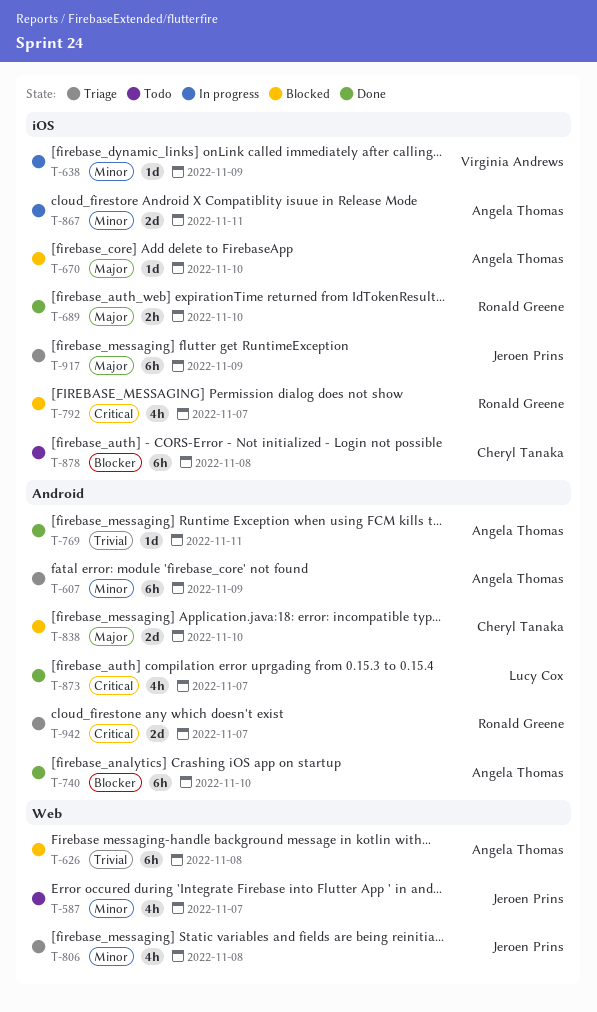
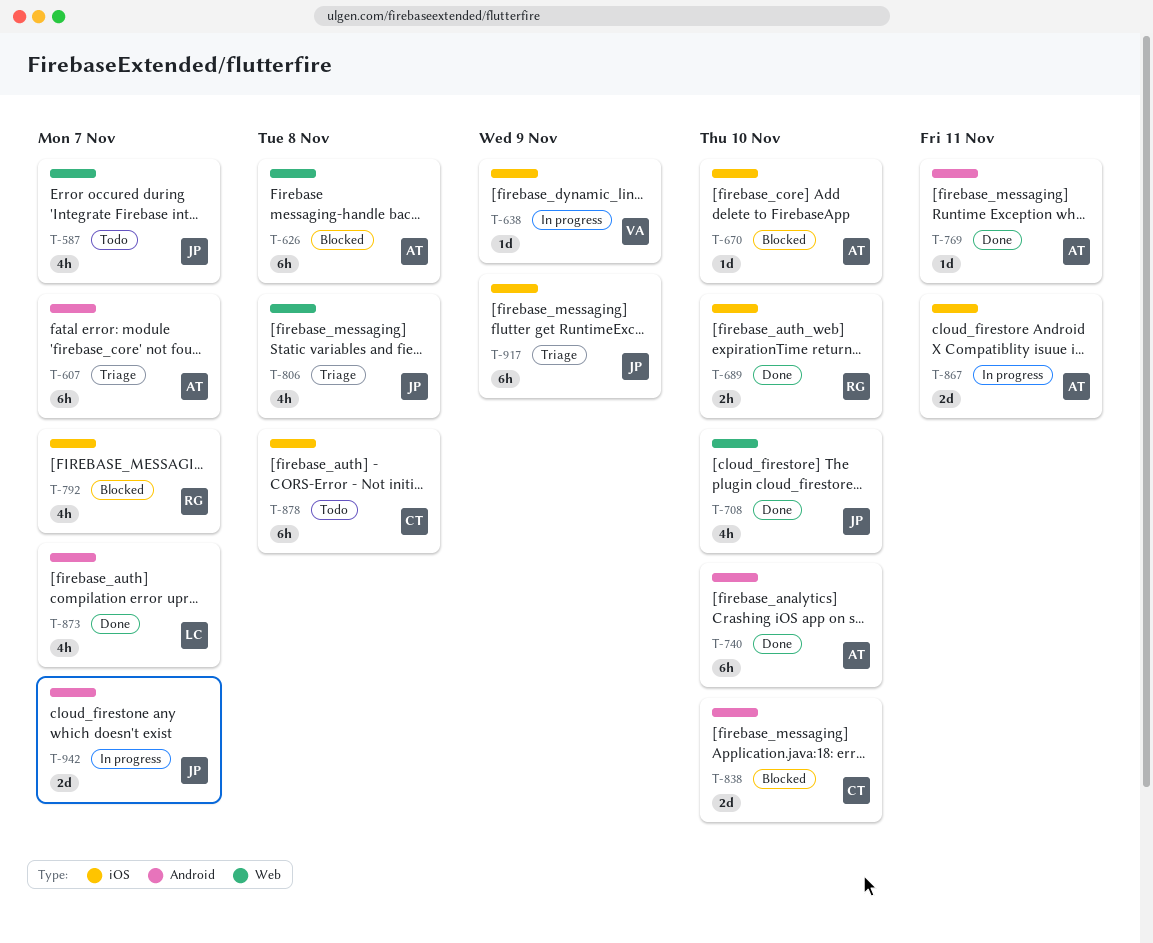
T-607, due: Nov 9 -> Nov 7
T-708: none -> present
T-942, status: Triage -> In progress
T-942, owner: Ronald Greene -> Jeroen Prins

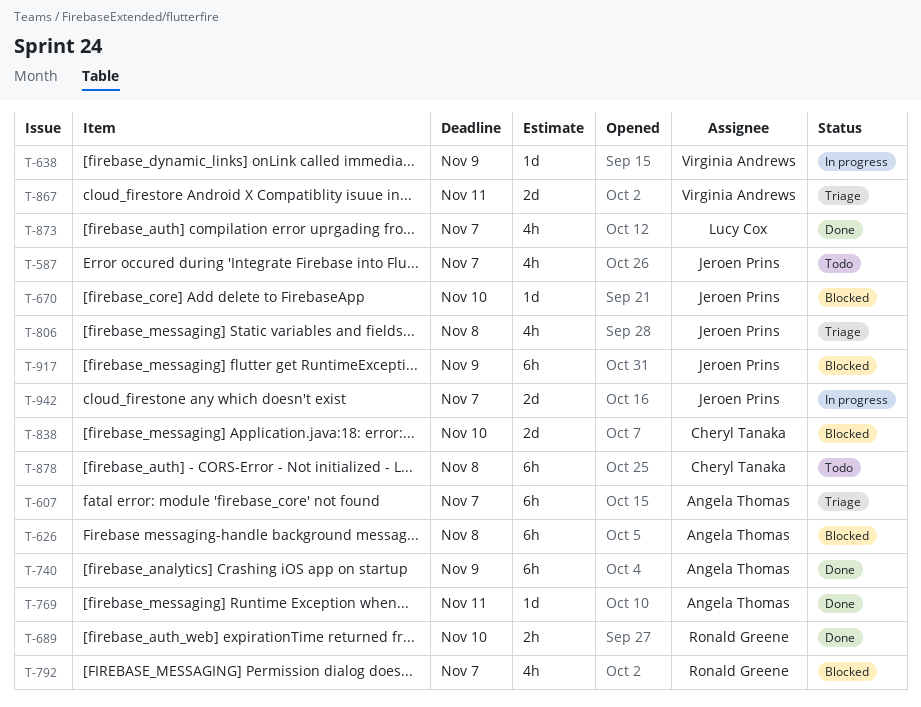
T-670, owner: Angela Thomas -> Jeroen Prins
T-708: present -> none
T-740, due: Nov 10 -> Nov 9
T-867, status: In progress -> Triage
T-867, owner: Angela Thomas -> Virginia Andrews
T-917, status: Triage -> Blocked

